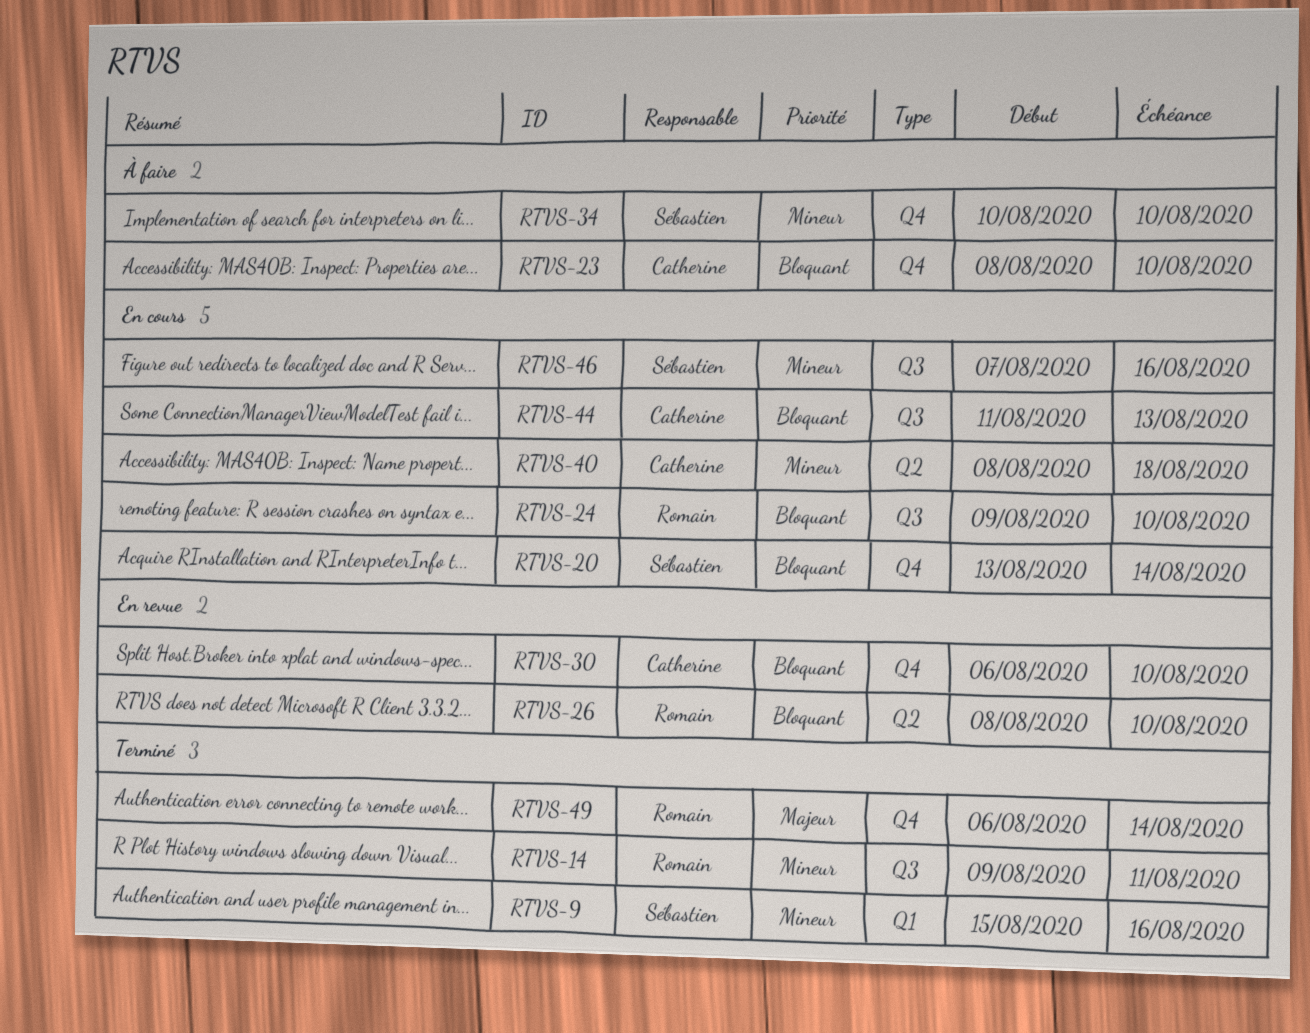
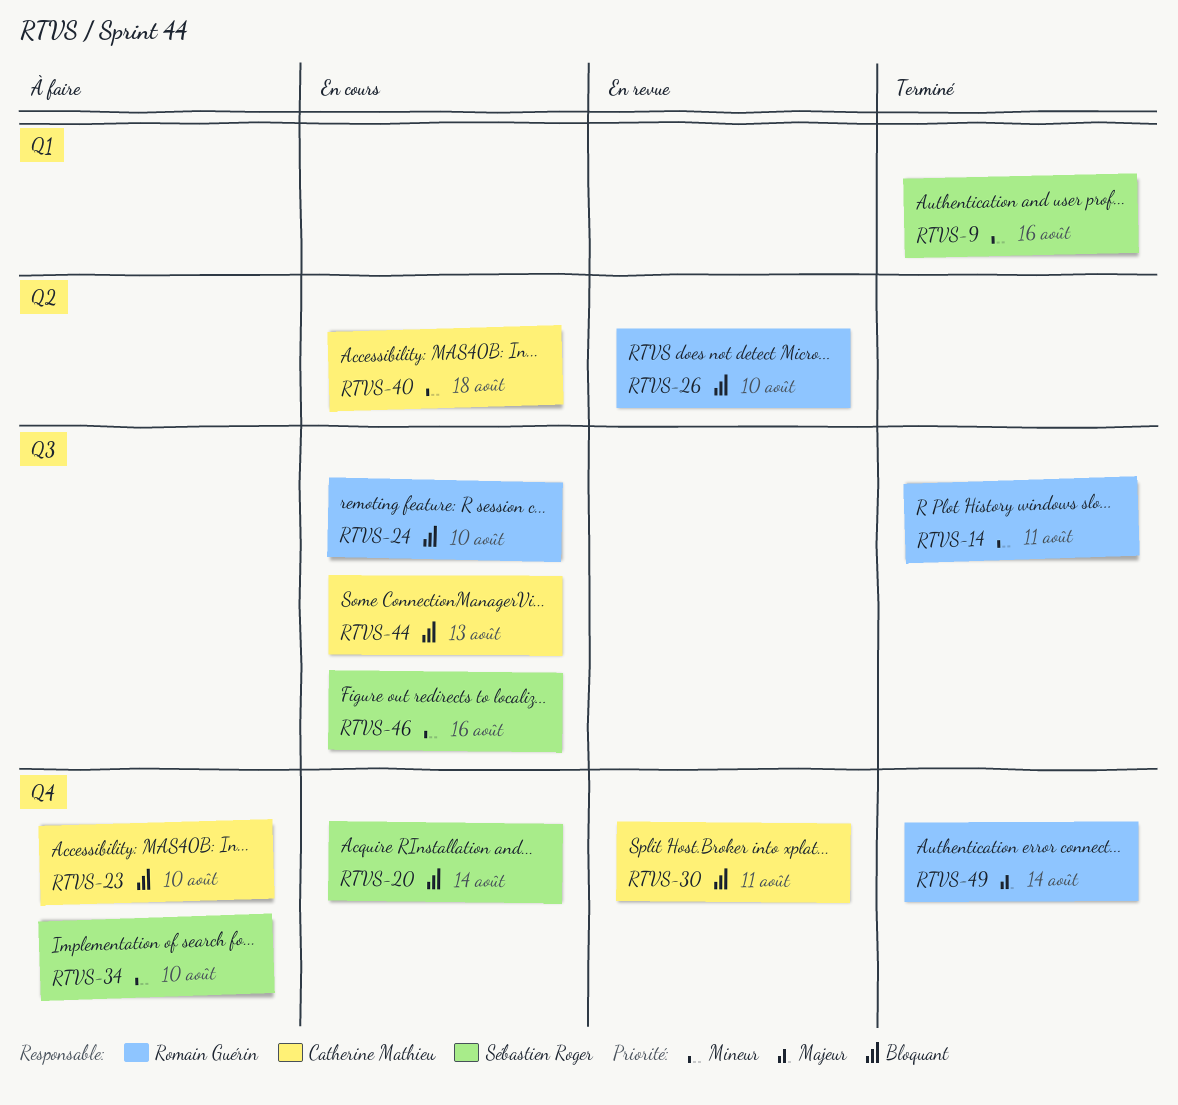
RTVS-30, due: Aug 10 -> Aug 11

